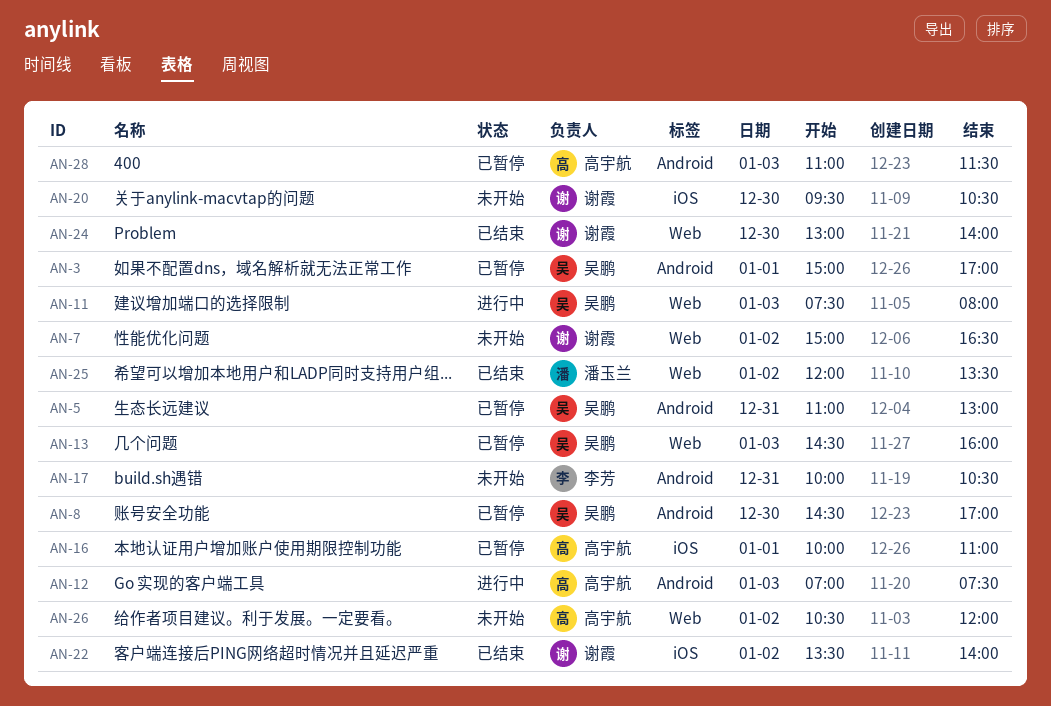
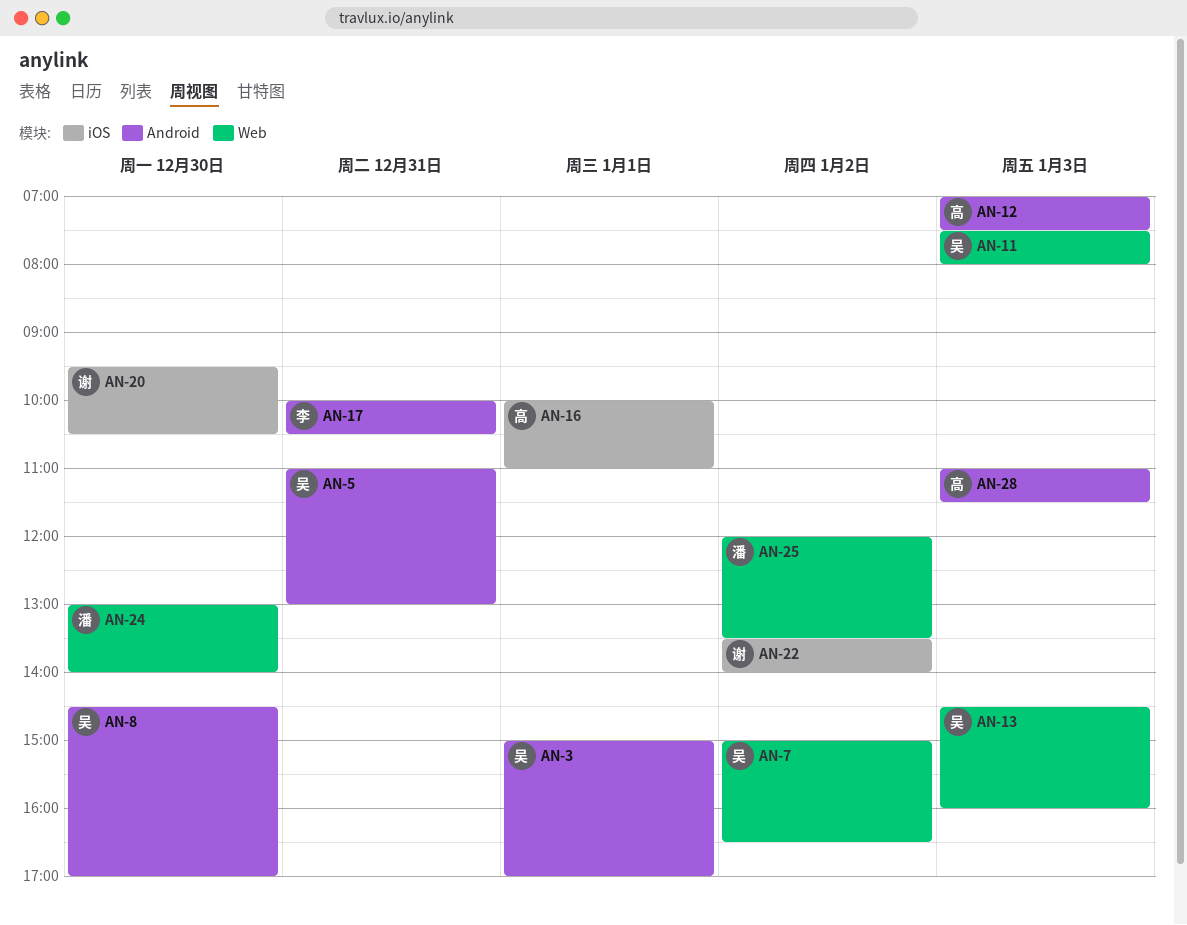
AN-7, owner: 谢霞 -> 吴鹏
AN-24, owner: 谢霞 -> 潘玉兰
AN-26: present -> none

